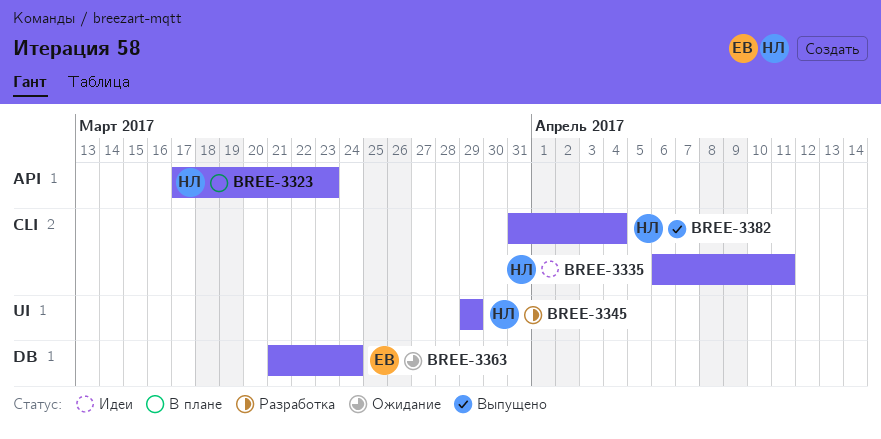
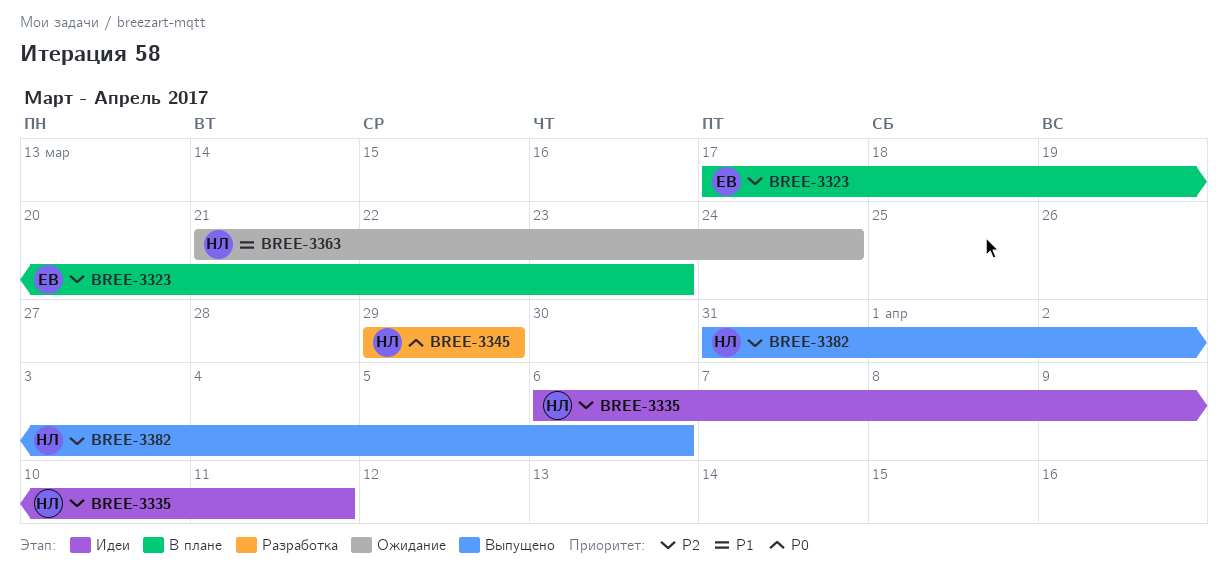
BREE-3323, owner: НЛ -> ЕВ
BREE-3363, owner: ЕВ -> НЛ
BREE-3382, due: Apr 4 -> Apr 6

